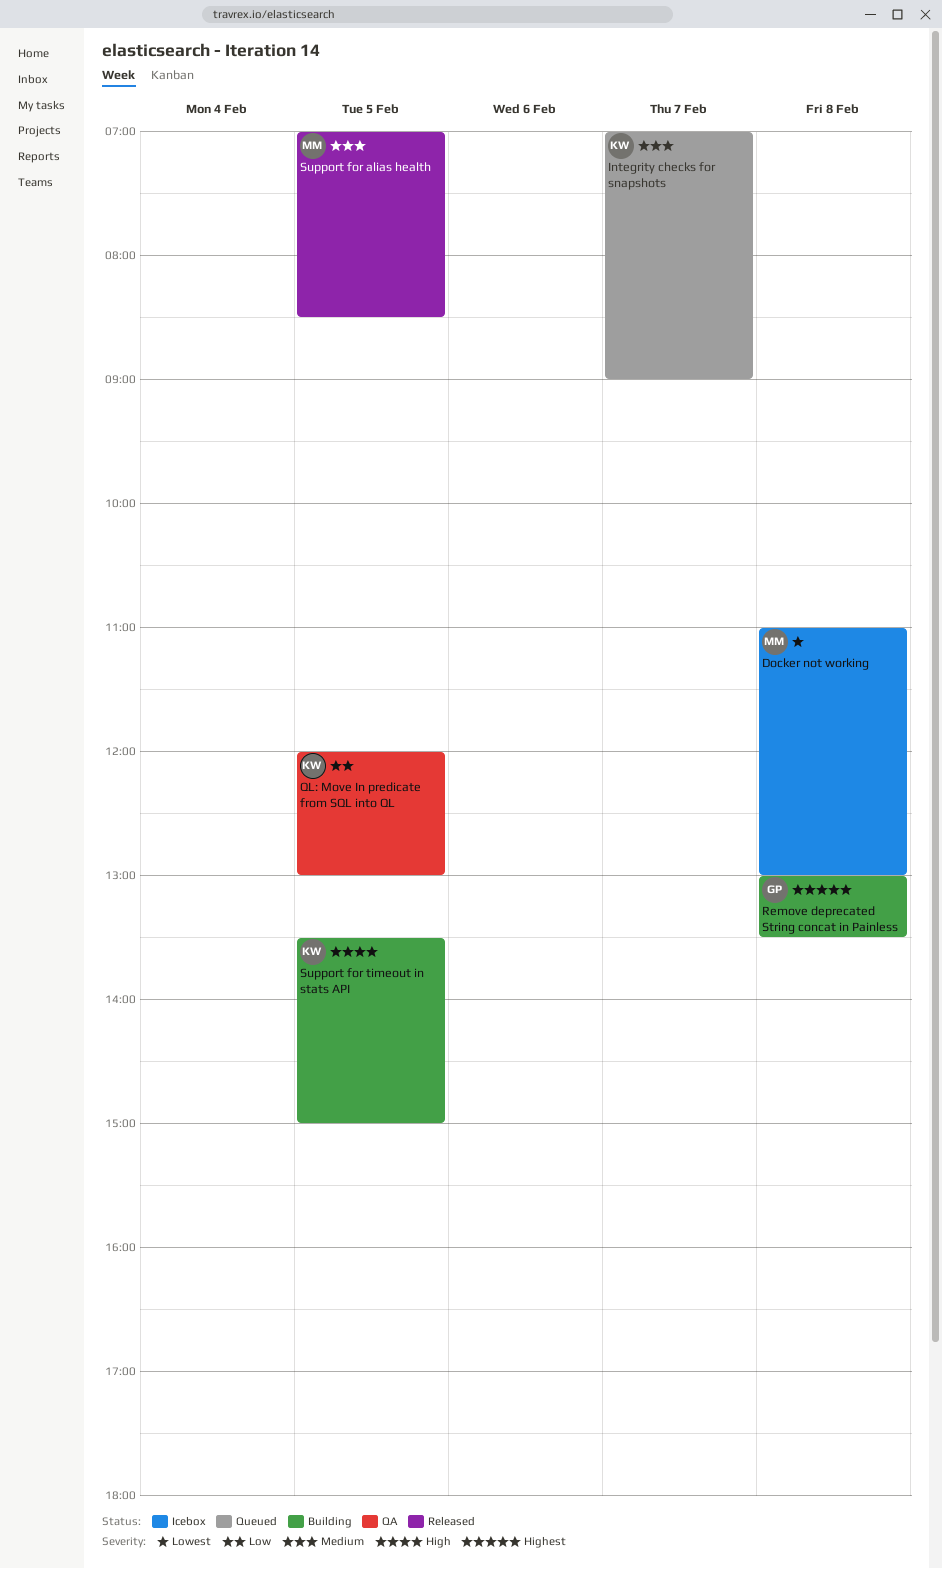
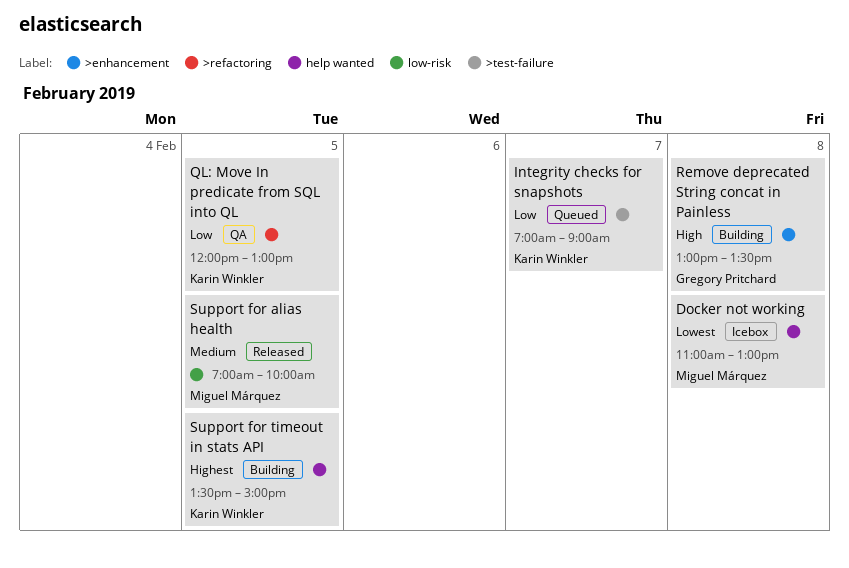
Integrity checks for snapshots, priority: Medium -> Low
Remove deprecated String concat in Painless, priority: Highest -> High
Support for alias health, ends: 08:30 -> 10:00
Support for timeout in stats API, priority: High -> Highest

